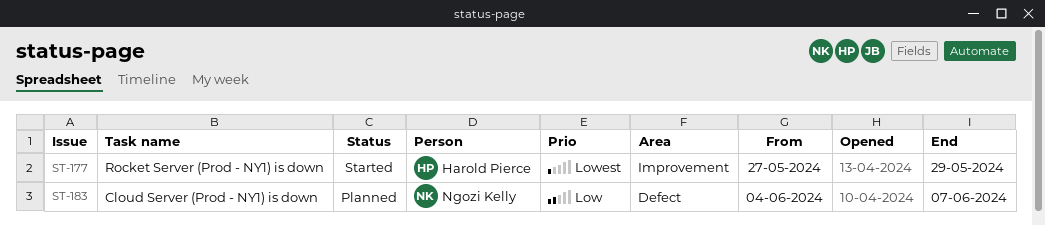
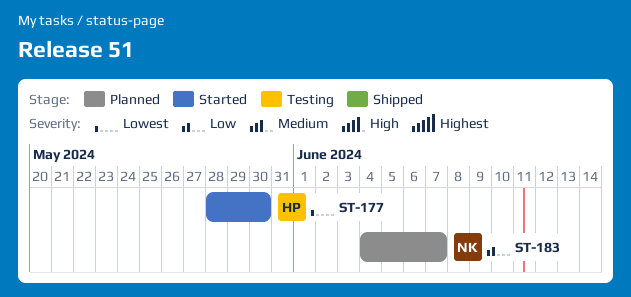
ST-177, start: May 27 -> May 28
ST-177, due: May 29 -> May 30

